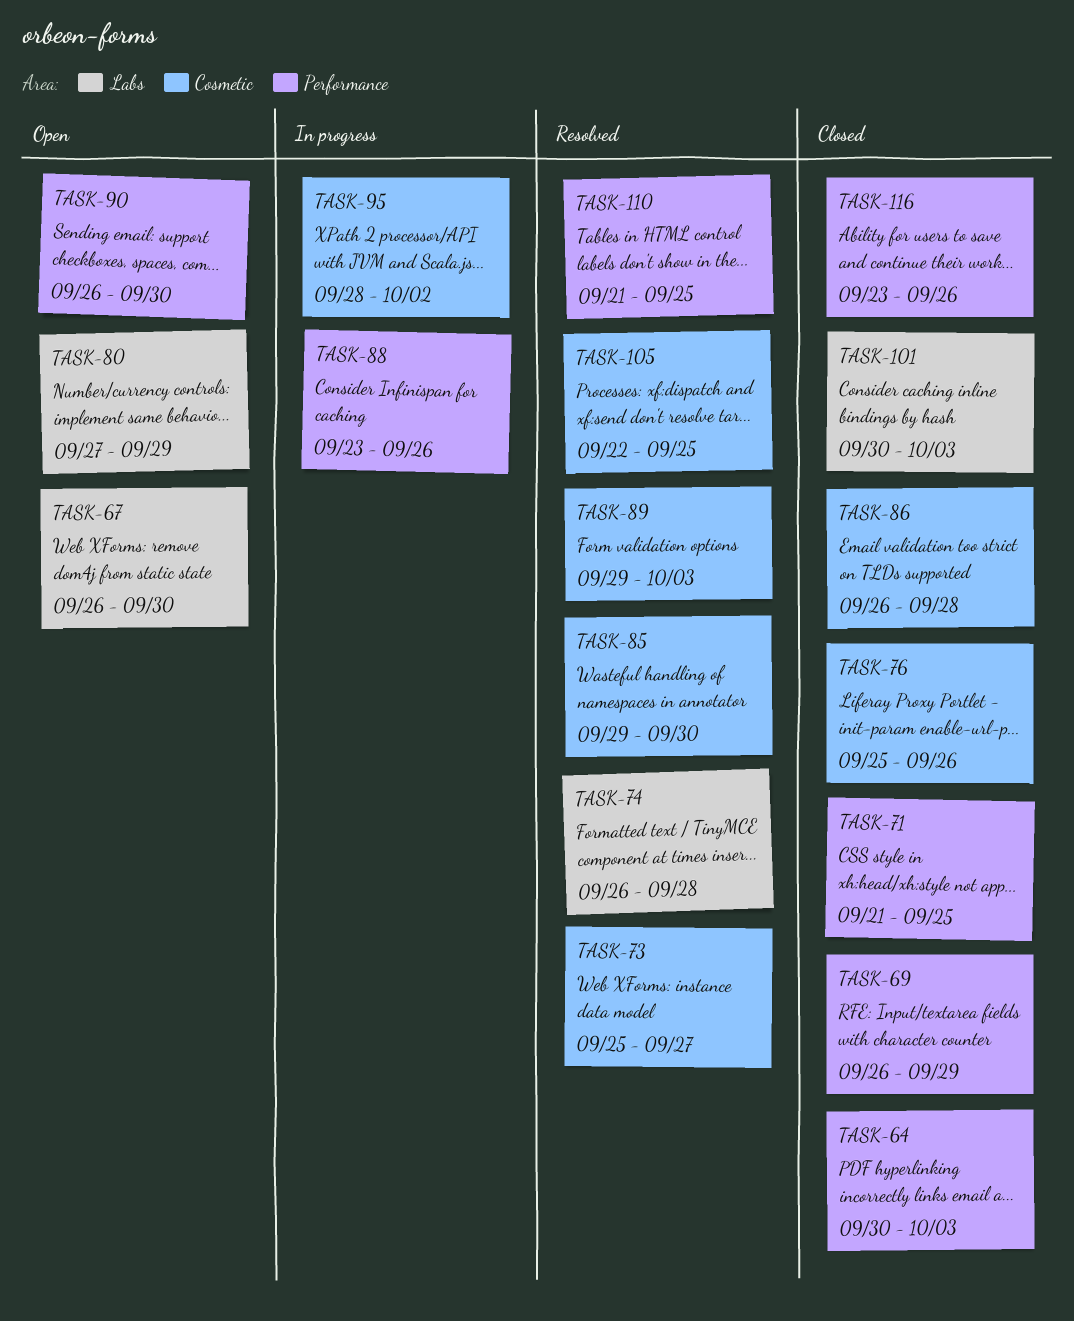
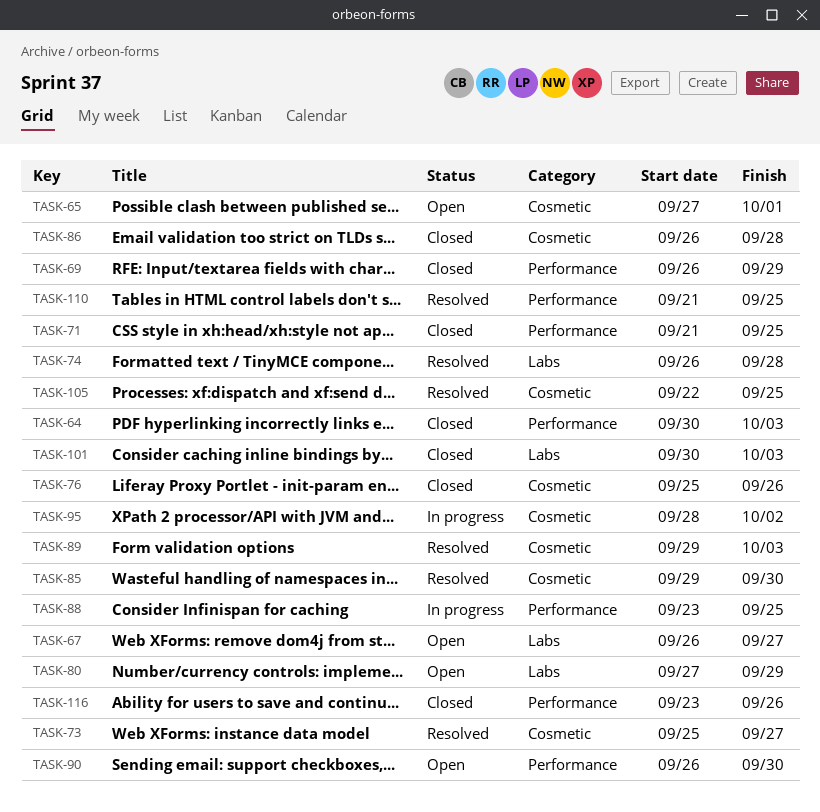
TASK-65: none -> present
TASK-67, due: Sep 30 -> Sep 27
TASK-88, due: Sep 26 -> Sep 25

